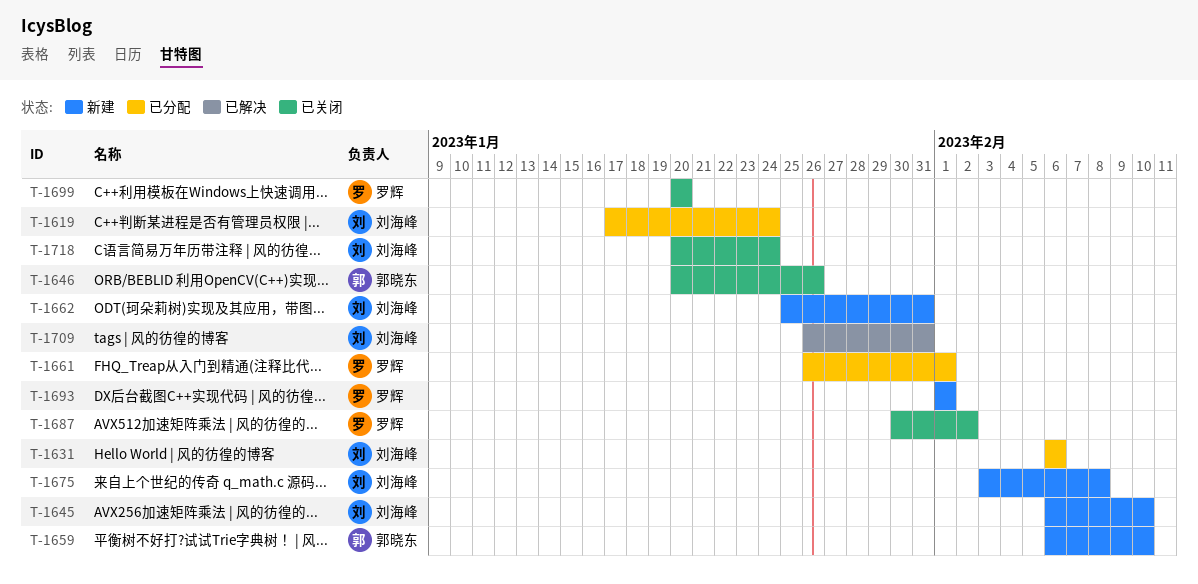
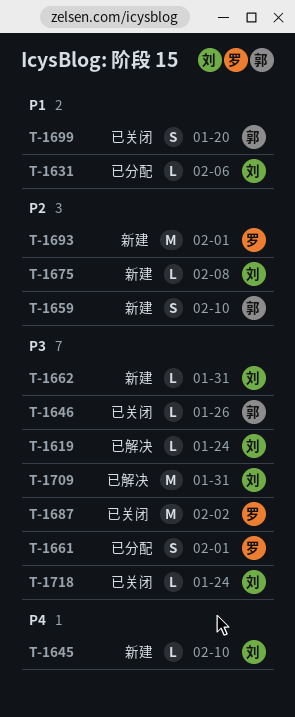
T-1619, status: 已分配 -> 已解决
T-1699, owner: 罗辉 -> 郭晓东

